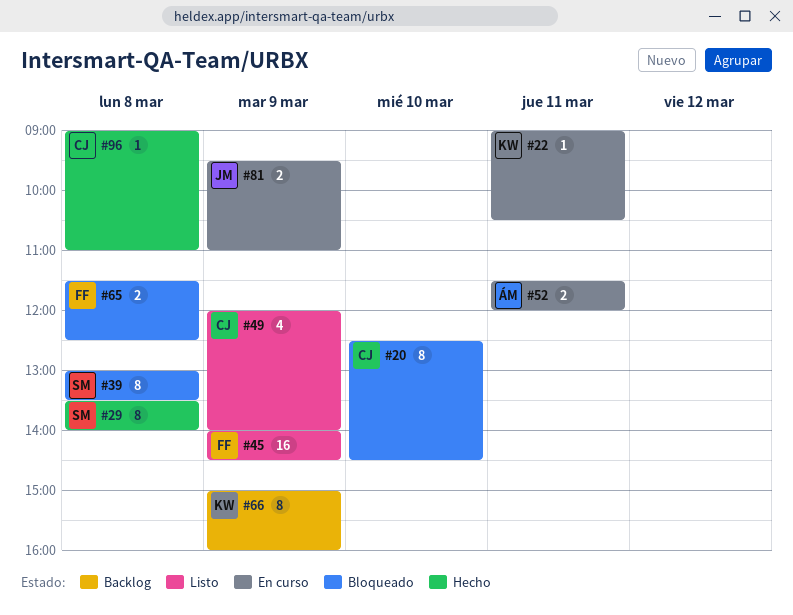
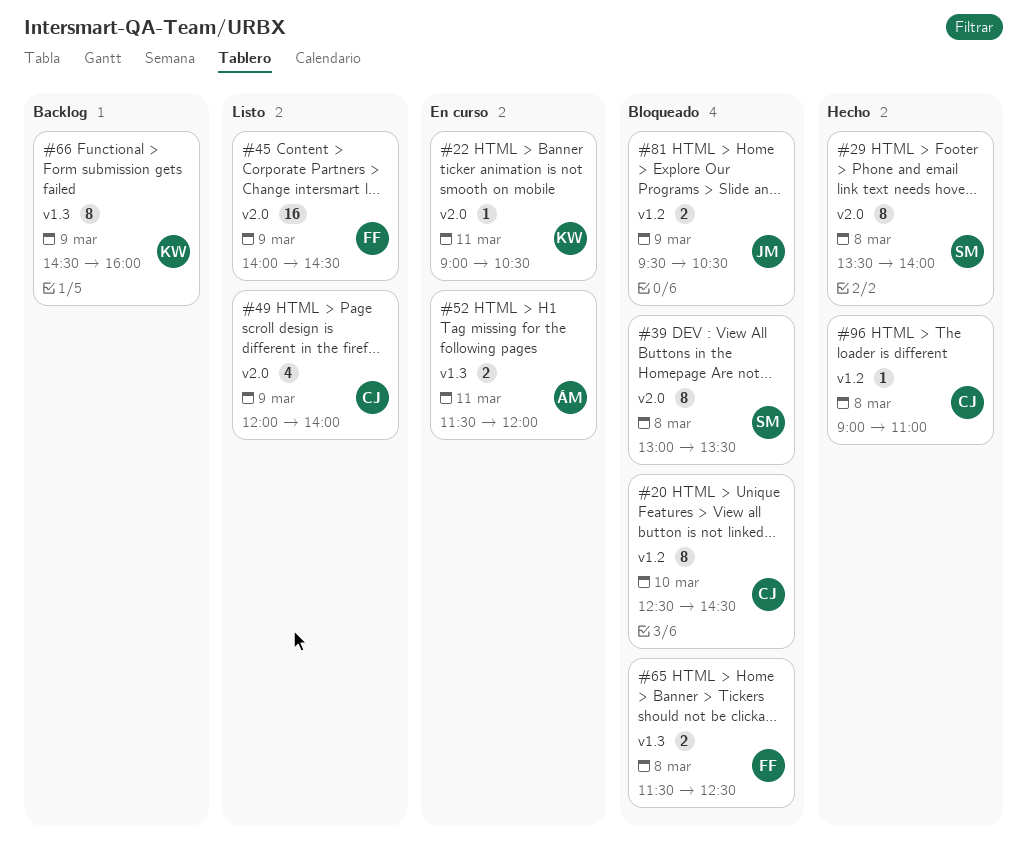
#66, begins: 15:00 -> 14:30
#81, status: En curso -> Bloqueado
#81, ends: 11:00 -> 10:30

